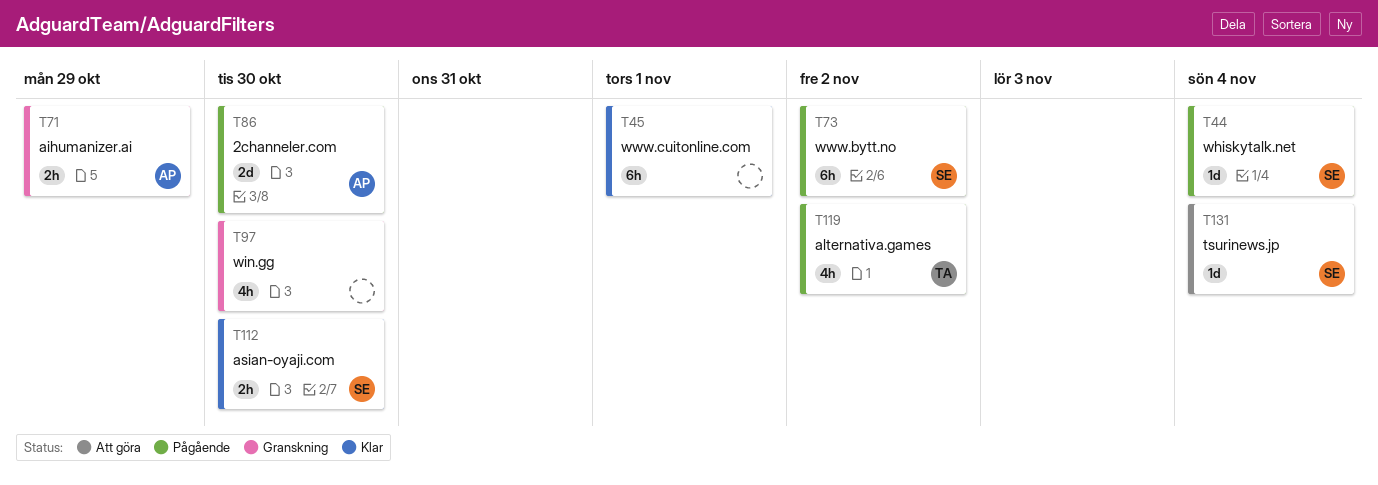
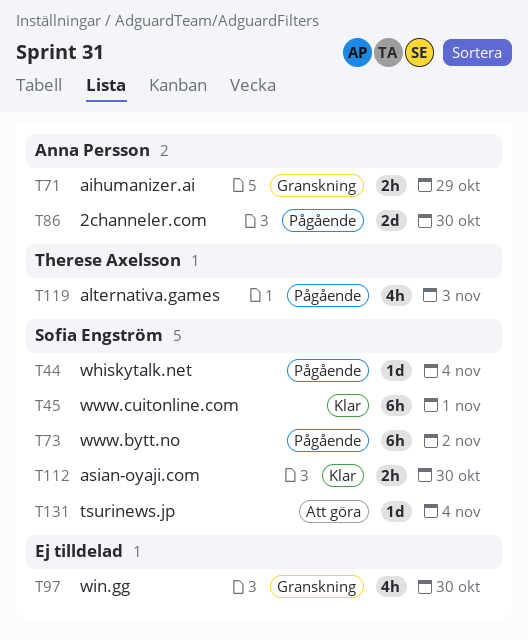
T45, owner: none -> Sofia Engström
T119, due: Nov 2 -> Nov 3

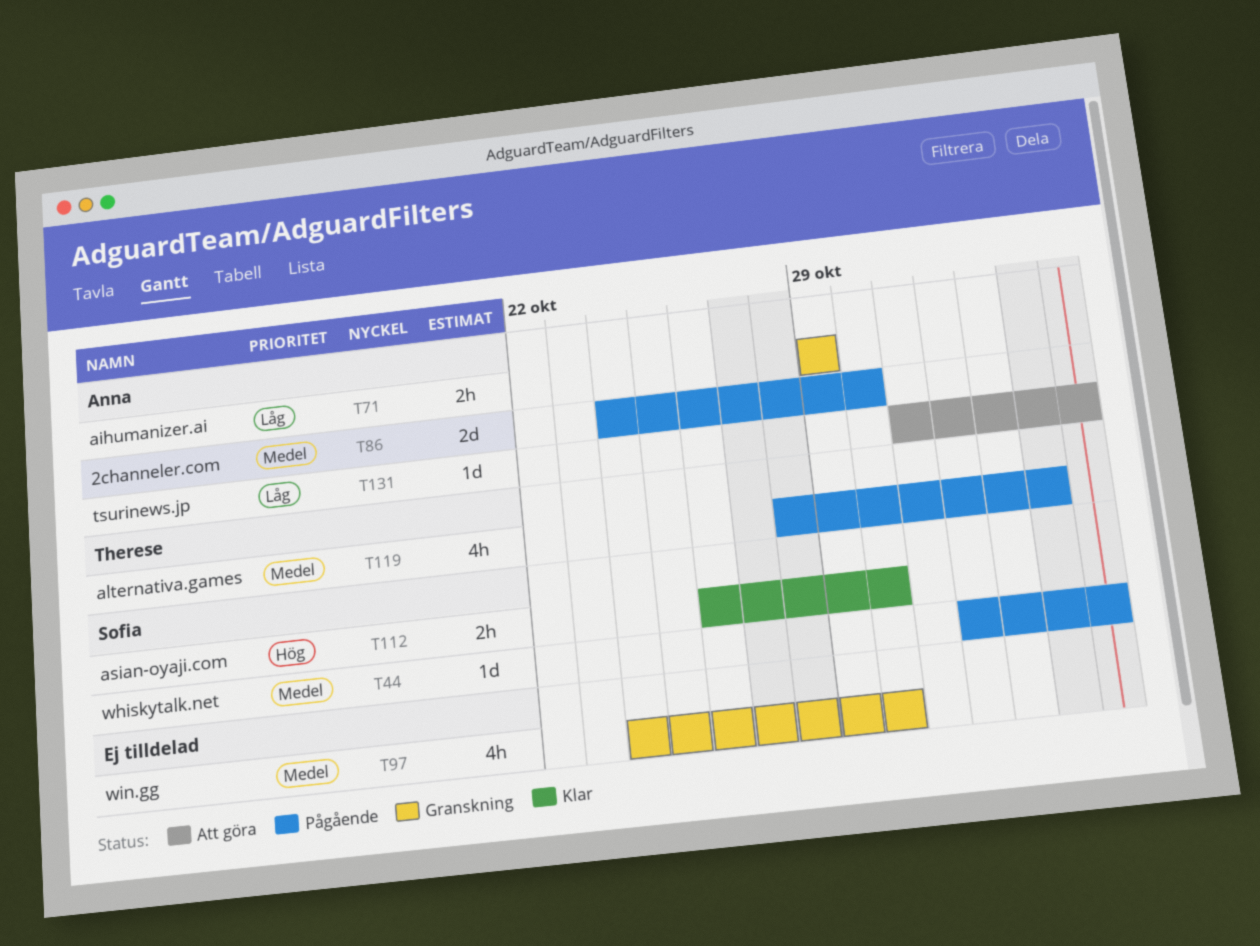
T45: present -> none
T73: present -> none
T131, owner: Sofia Engström -> Anna Persson

